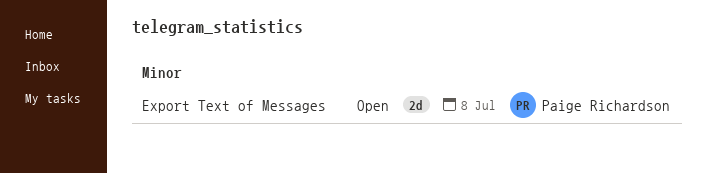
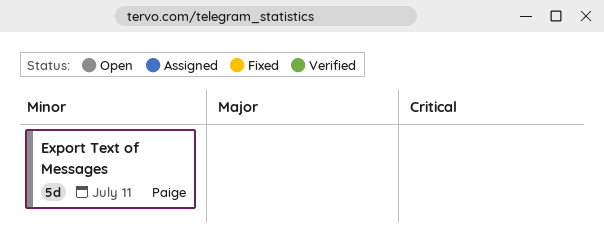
Export Text of Messages, estimate: 2d -> 5d
Export Text of Messages, due: Jul 8 -> Jul 11

